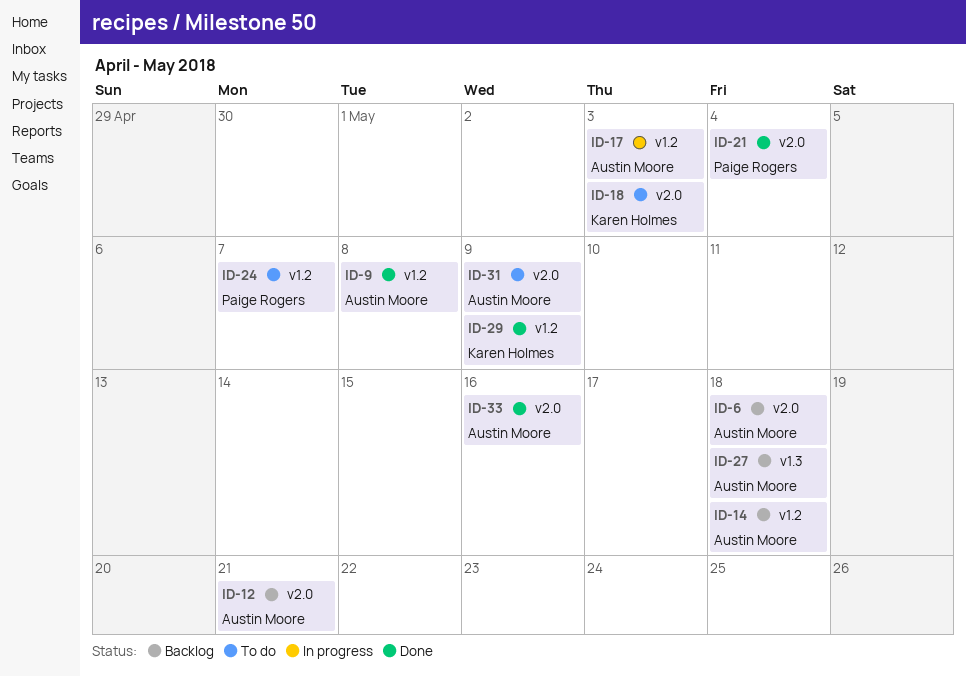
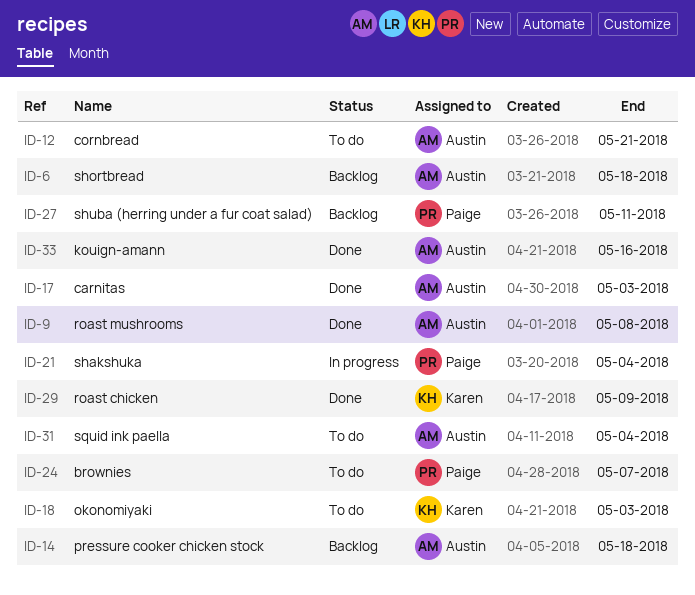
ID-12, status: Backlog -> To do
ID-17, status: In progress -> Done
ID-21, status: Done -> In progress
ID-27, owner: Austin Moore -> Paige Rogers
ID-27, due: May 18 -> May 11
ID-31, due: May 9 -> May 4

